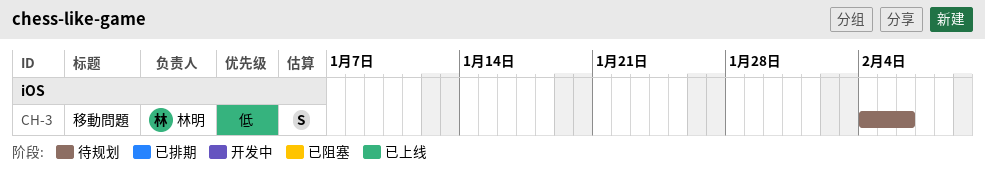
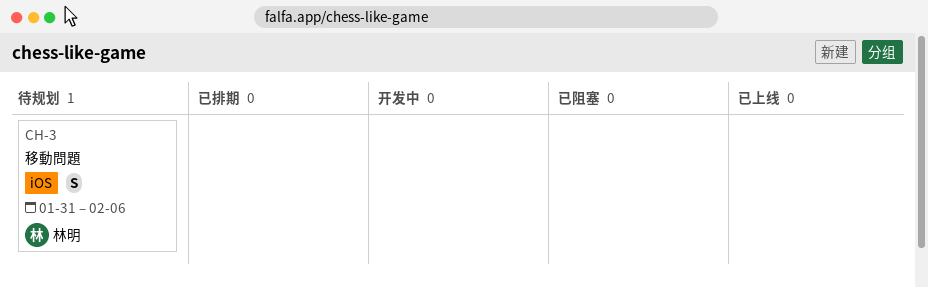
CH-3, start: Feb 4 -> Jan 31

